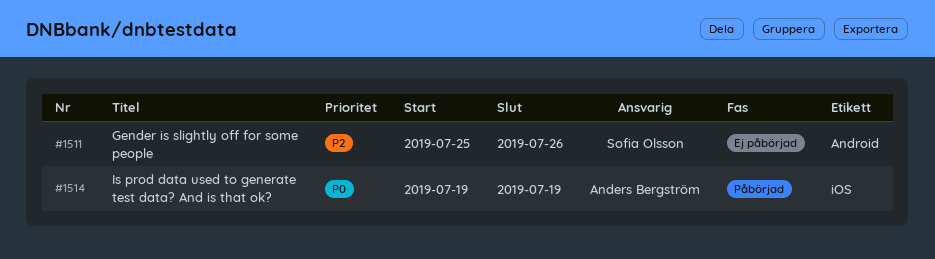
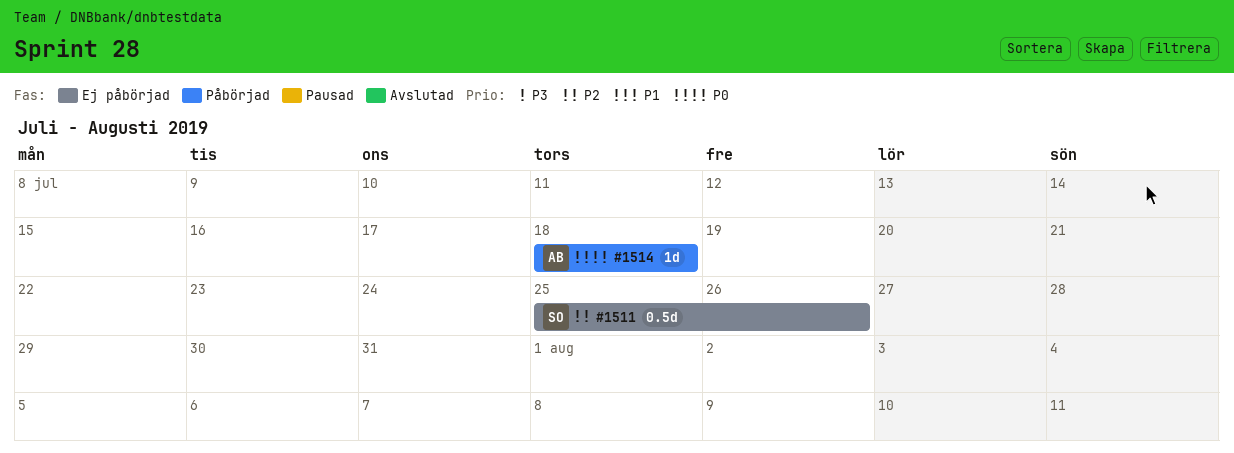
#1514, start: Jul 19 -> Jul 18
#1514, due: Jul 19 -> Jul 18

